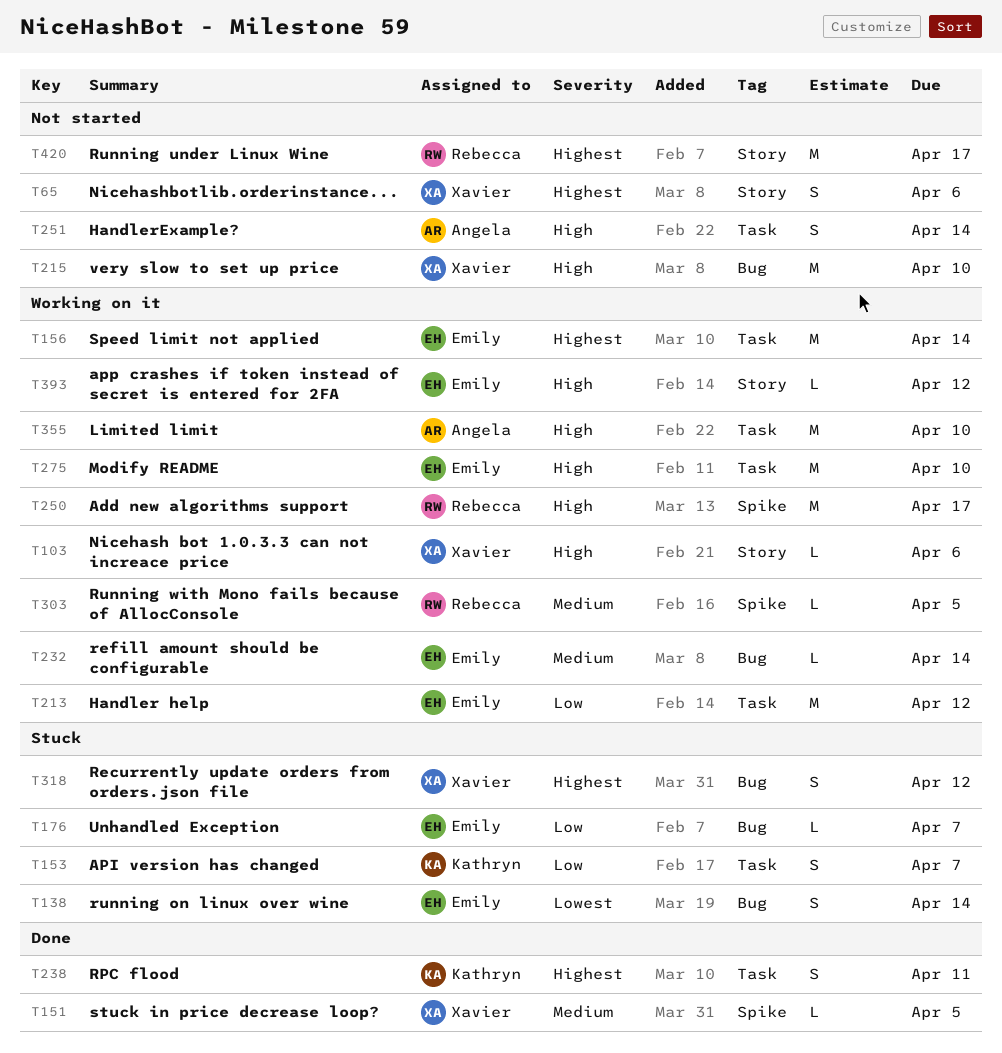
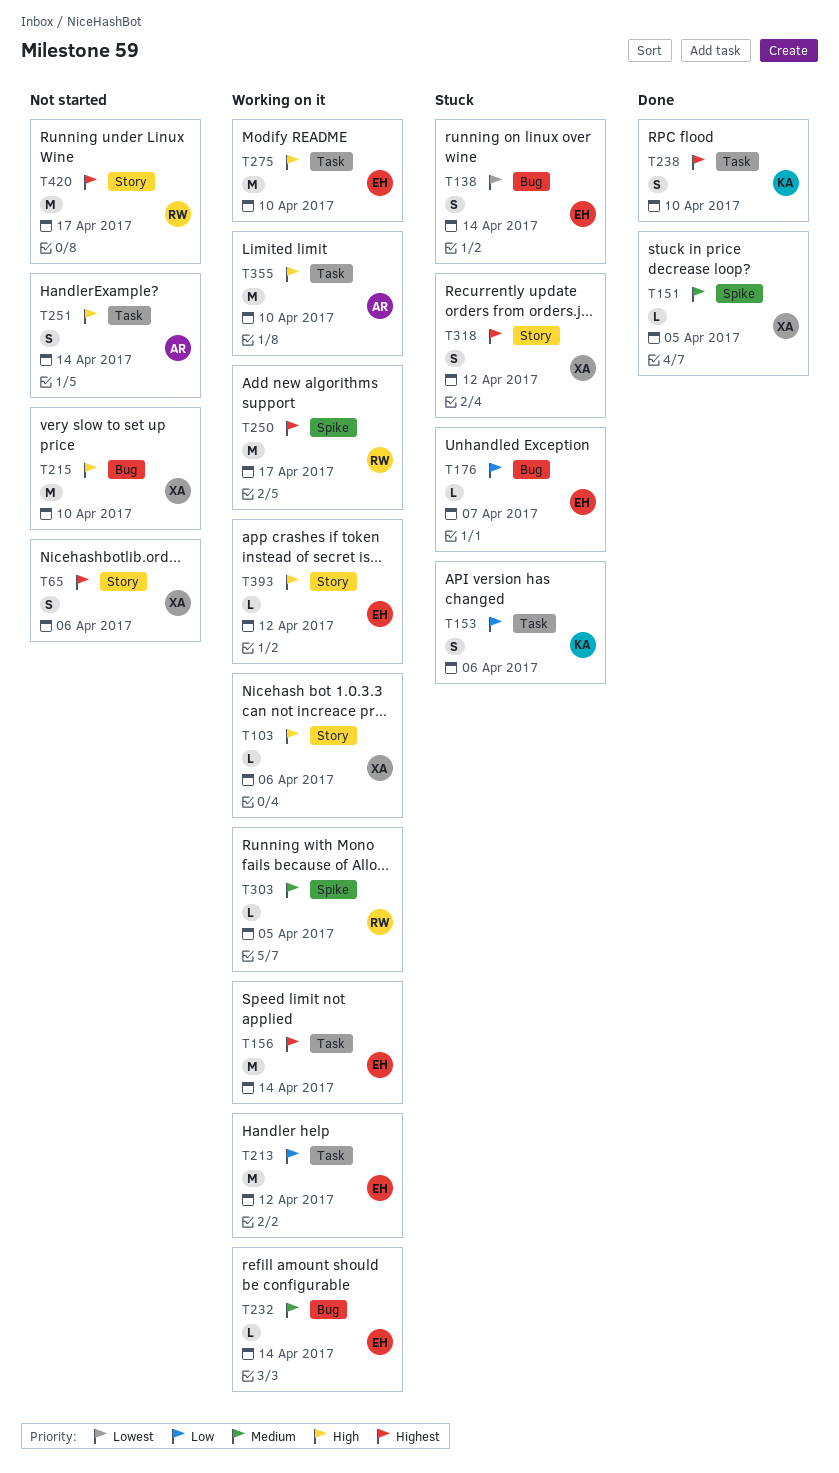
T153, due: Apr 7 -> Apr 6
T238, due: Apr 11 -> Apr 10
T250, priority: High -> Highest
T318, label: Bug -> Story

